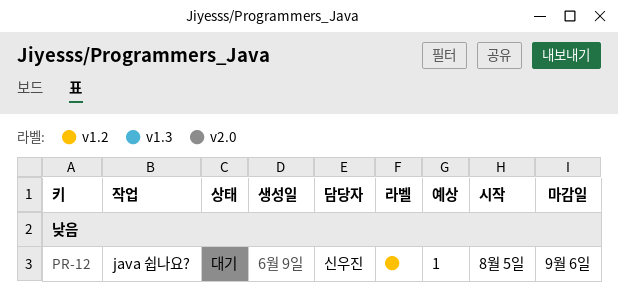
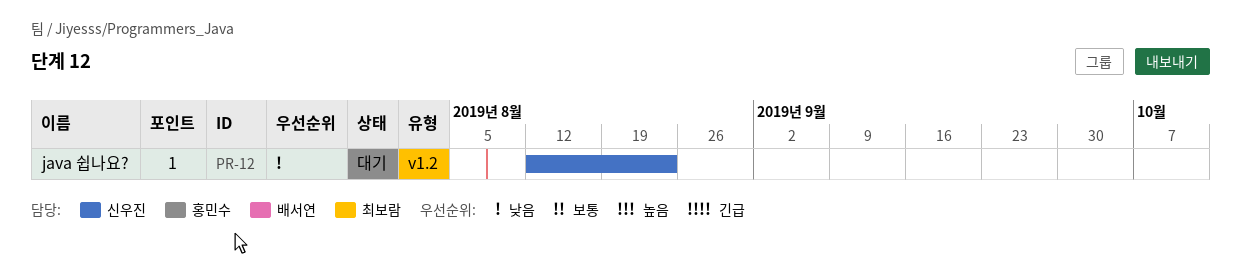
PR-12, start: Aug 5 -> Aug 12
PR-12, due: Sep 6 -> Aug 23

